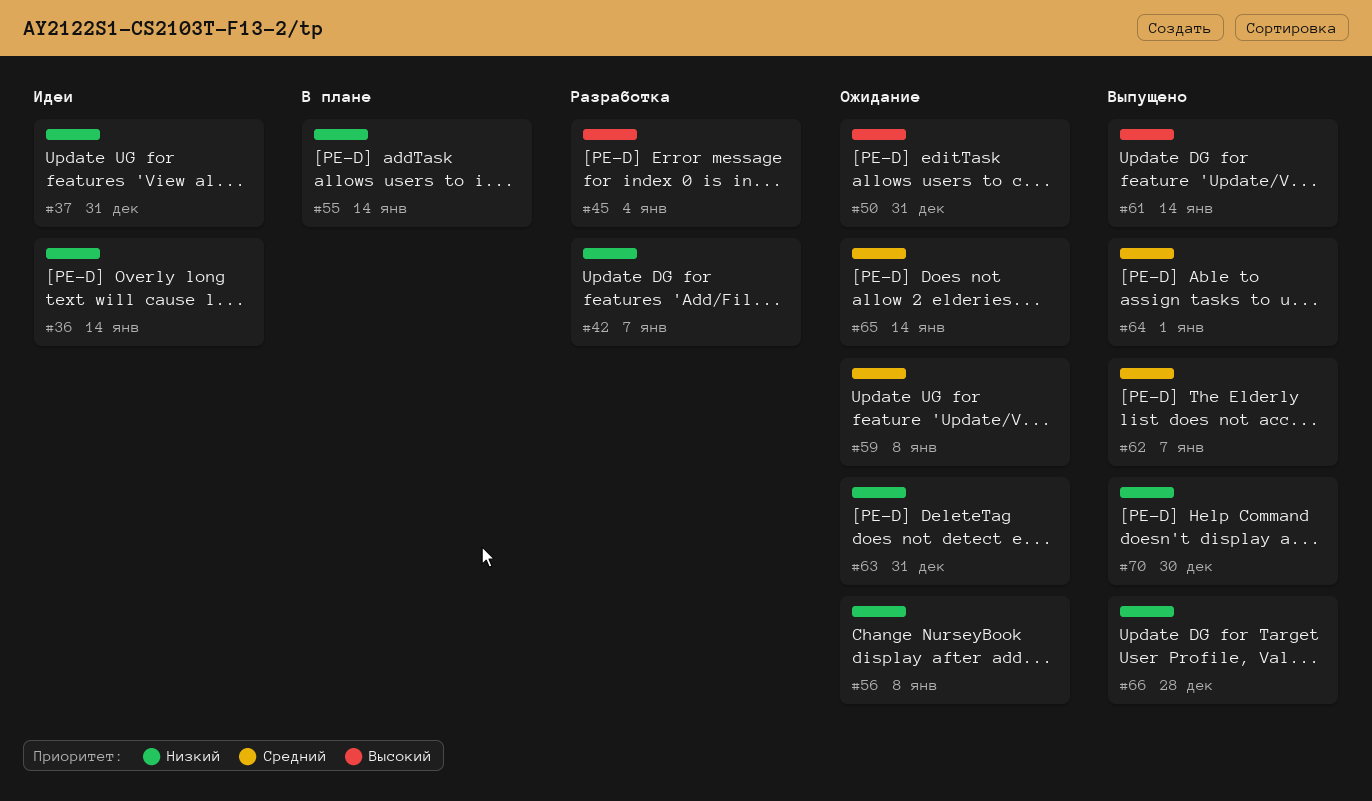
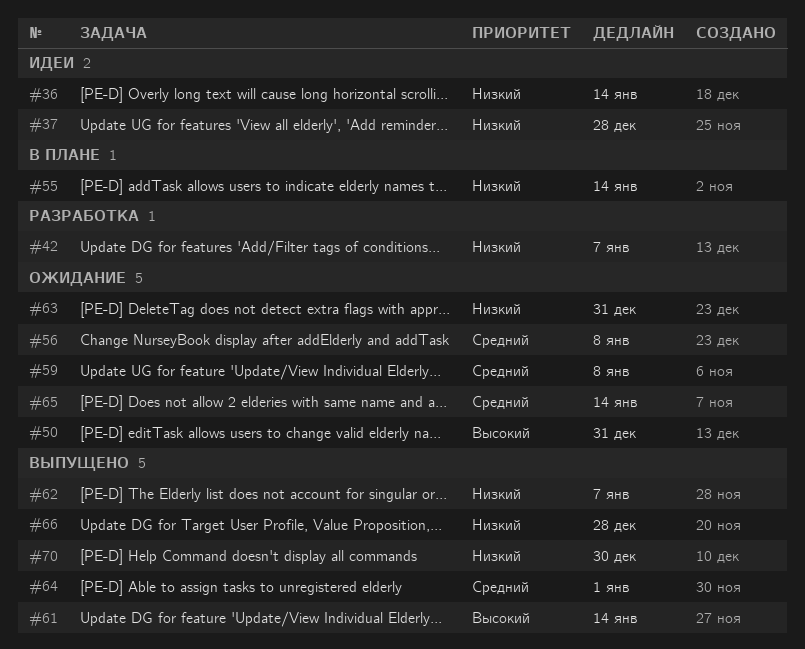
#37, due: Dec 31 -> Dec 28
#45: present -> none
#56, priority: Низкий -> Средний
#62, priority: Средний -> Низкий

